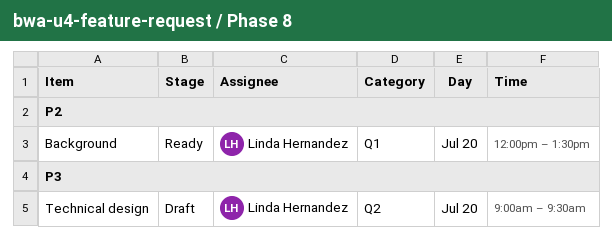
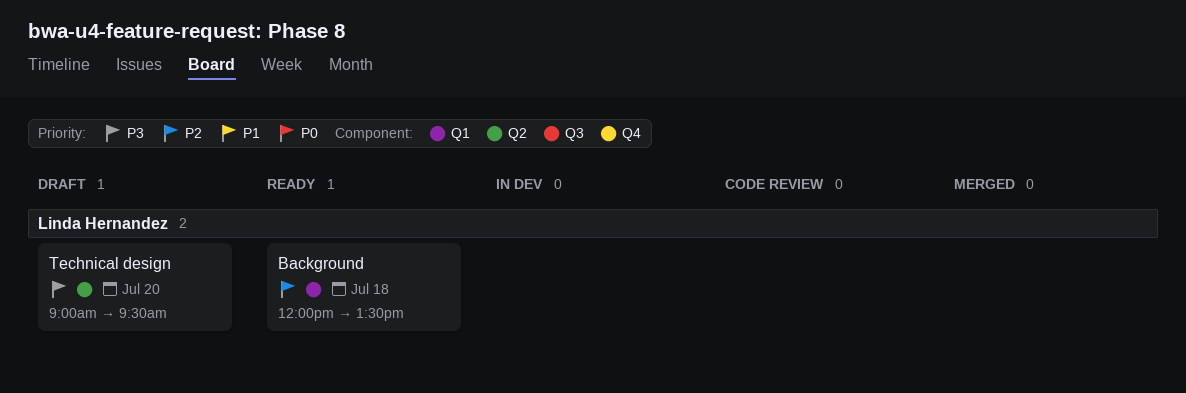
Background, day: Jul 20 -> Jul 18

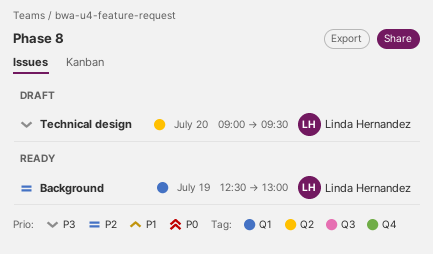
Background, day: Jul 18 -> Jul 19
Background, begins: 12:00 -> 12:30
Background, ends: 13:30 -> 13:00

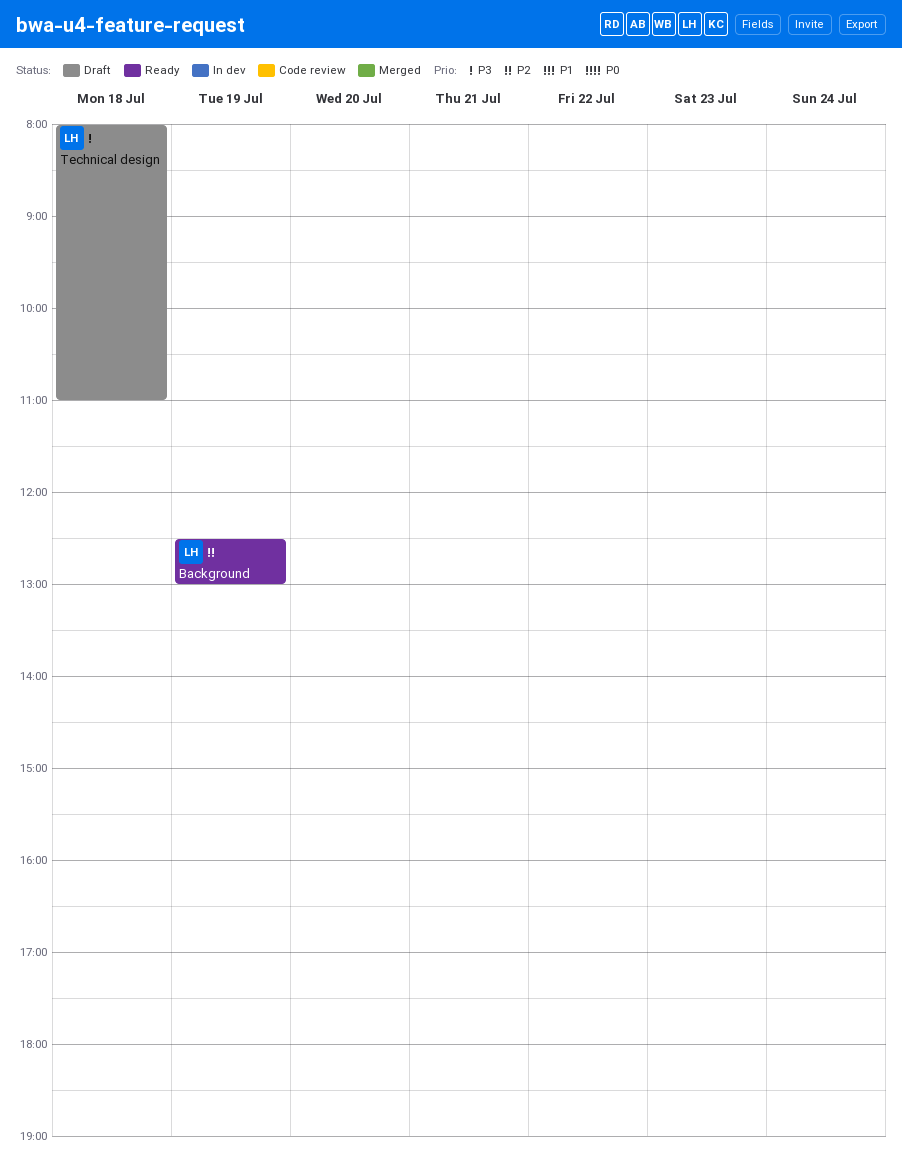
Technical design, day: Jul 20 -> Jul 18
Technical design, begins: 09:00 -> 08:00
Technical design, ends: 09:30 -> 11:00

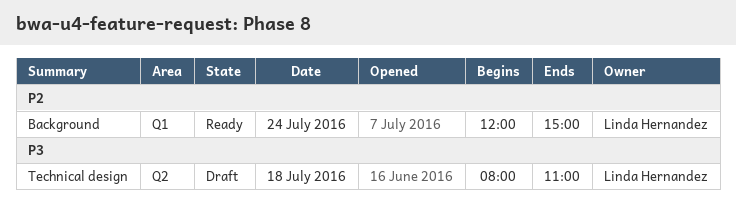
Background, day: Jul 19 -> Jul 24
Background, begins: 12:30 -> 12:00
Background, ends: 13:00 -> 15:00

